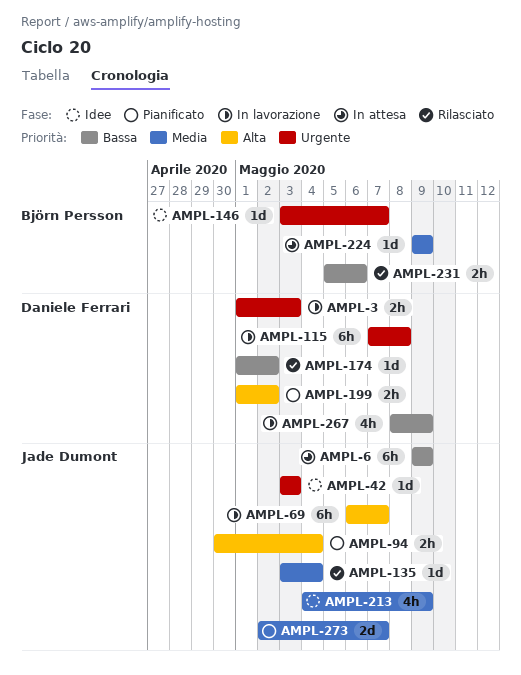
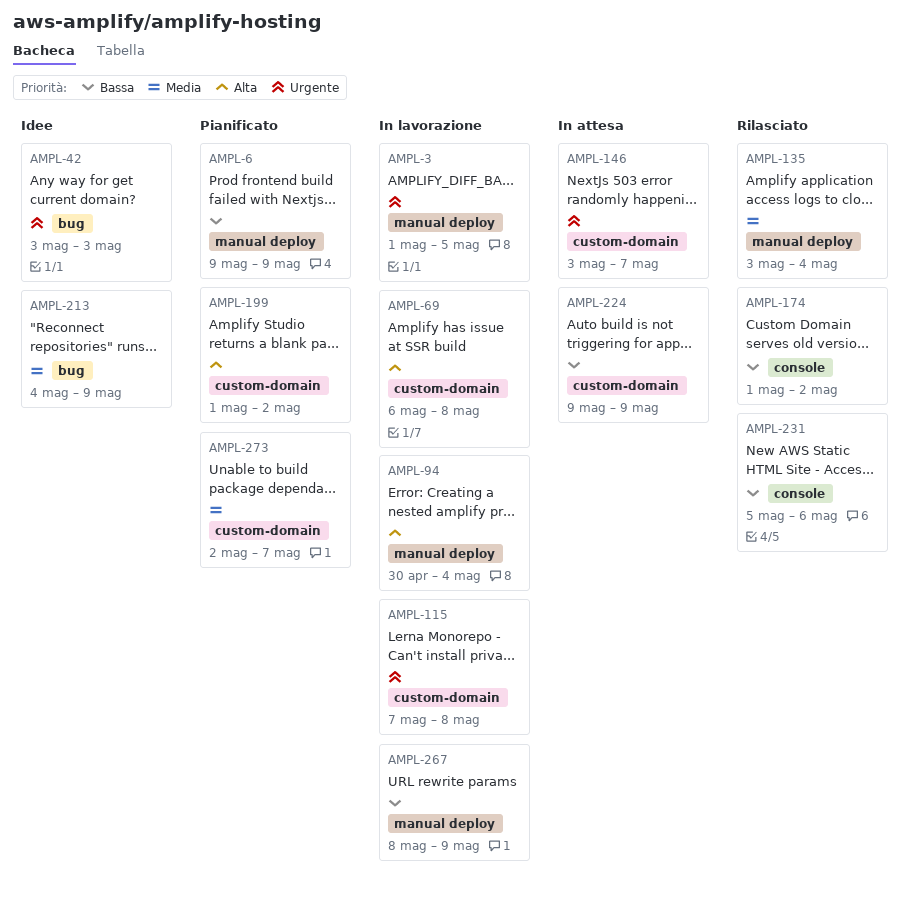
AMPL-3, due: May 3 -> May 5
AMPL-6, status: In attesa -> Pianificato
AMPL-69, due: May 7 -> May 8
AMPL-94, status: Pianificato -> In lavorazione
AMPL-146, status: Idee -> In attesa
AMPL-224, priority: Media -> Bassa

